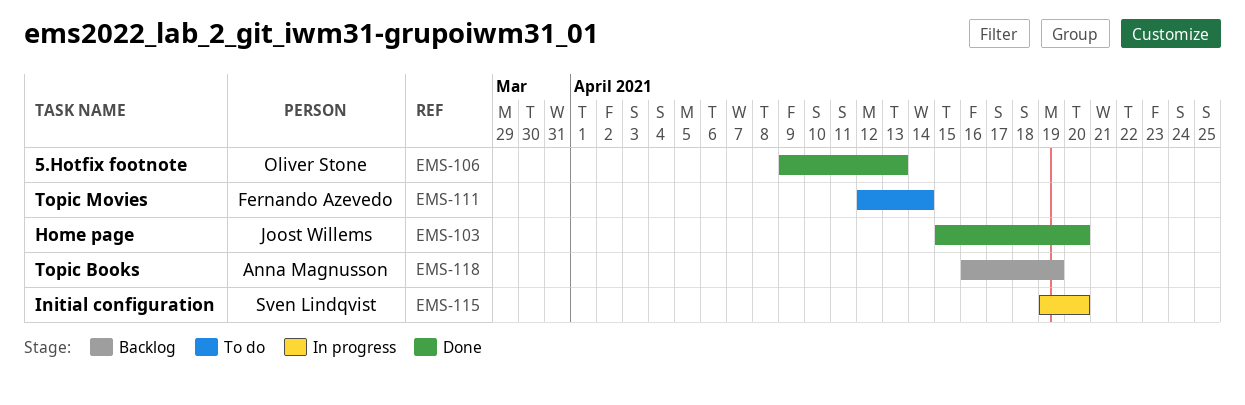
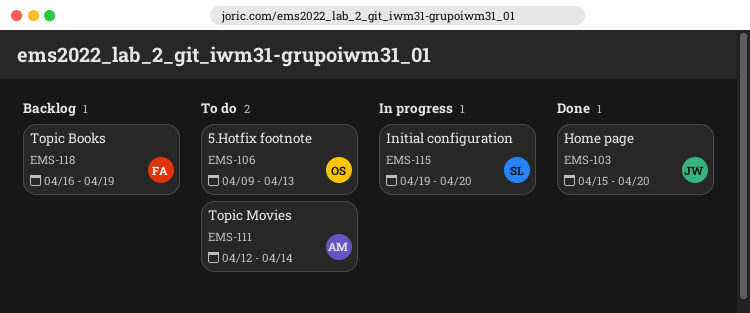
EMS-106, status: Done -> To do
EMS-111, owner: Fernando Azevedo -> Anna Magnusson
EMS-118, owner: Anna Magnusson -> Fernando Azevedo

